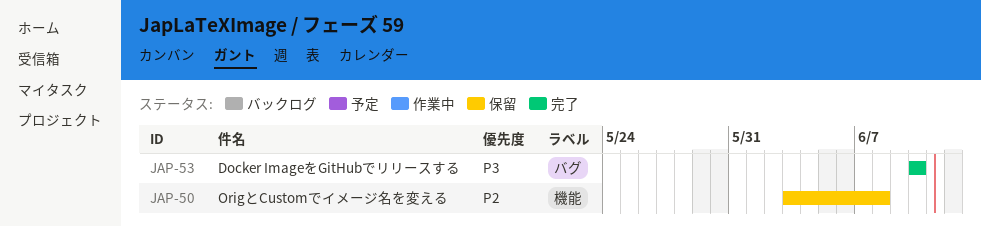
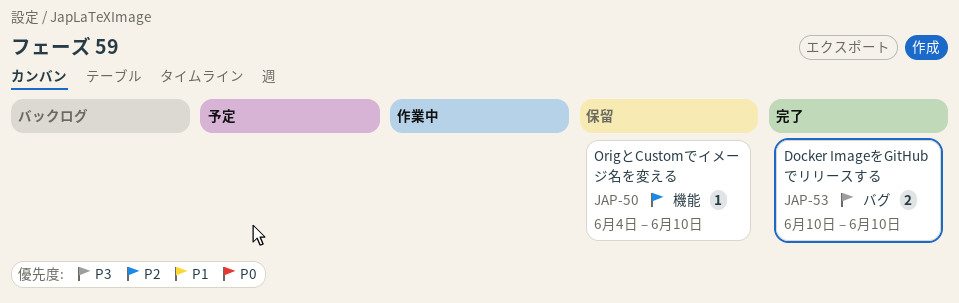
JAP-50, start: Jun 3 -> Jun 4
JAP-50, due: Jun 8 -> Jun 10

